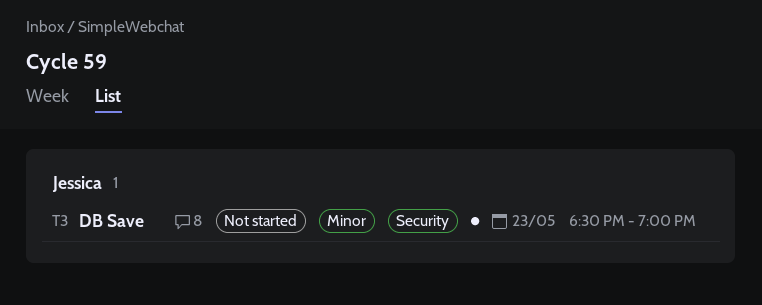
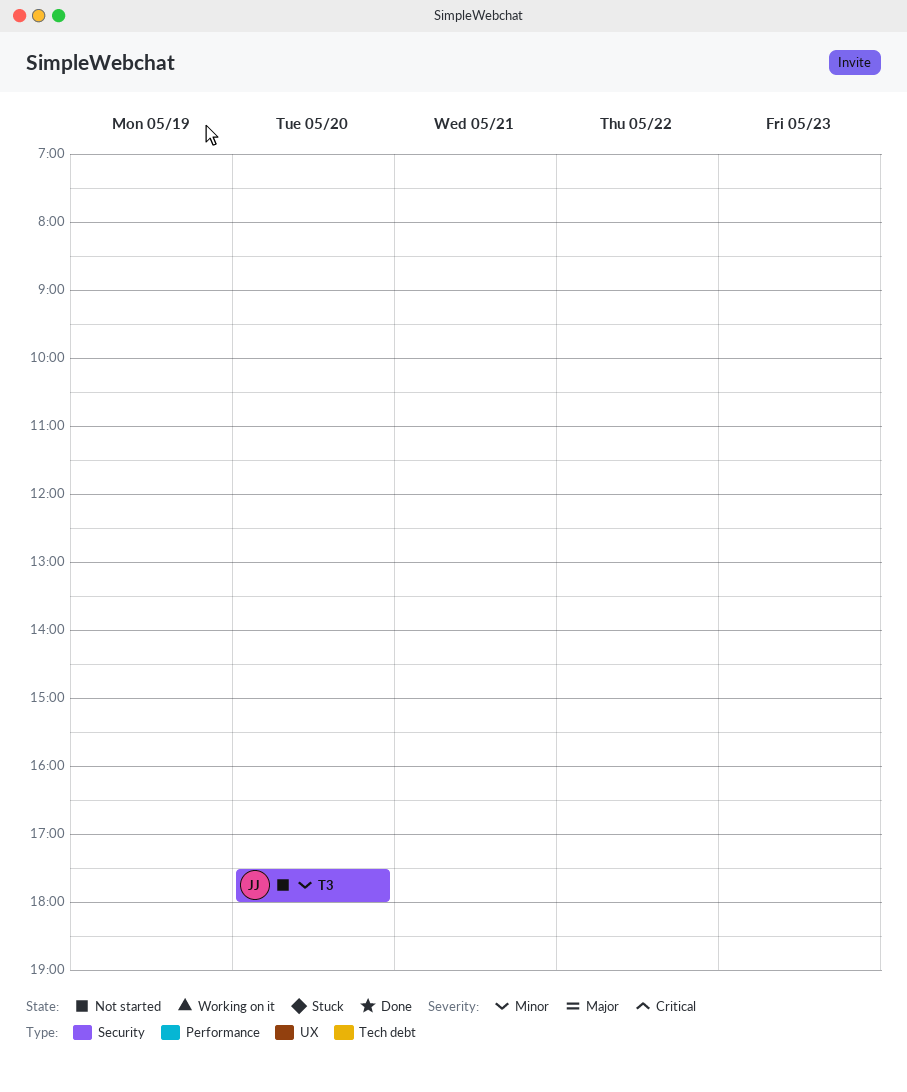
T3, day: May 23 -> May 20
T3, begins: 18:30 -> 17:30
T3, ends: 19:00 -> 18:00

